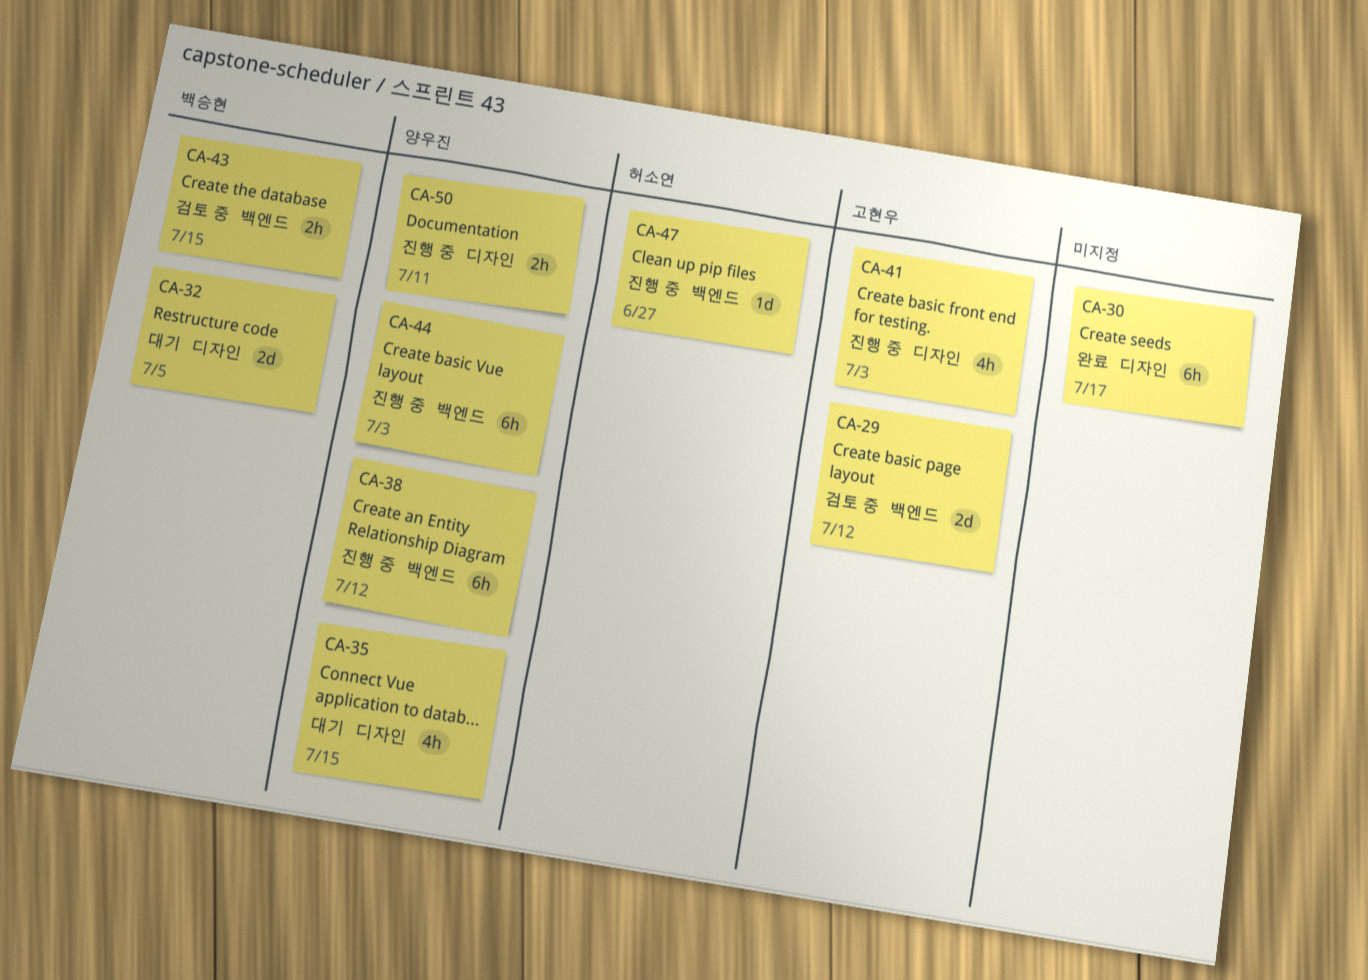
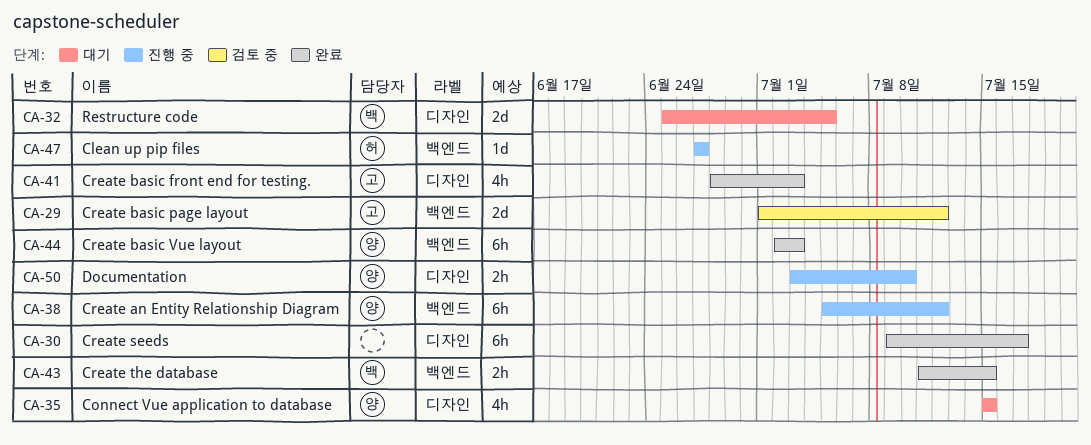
CA-41, status: 진행 중 -> 완료
CA-43, status: 검토 중 -> 완료
CA-44, status: 진행 중 -> 완료
CA-50, due: Jul 11 -> Jul 10

